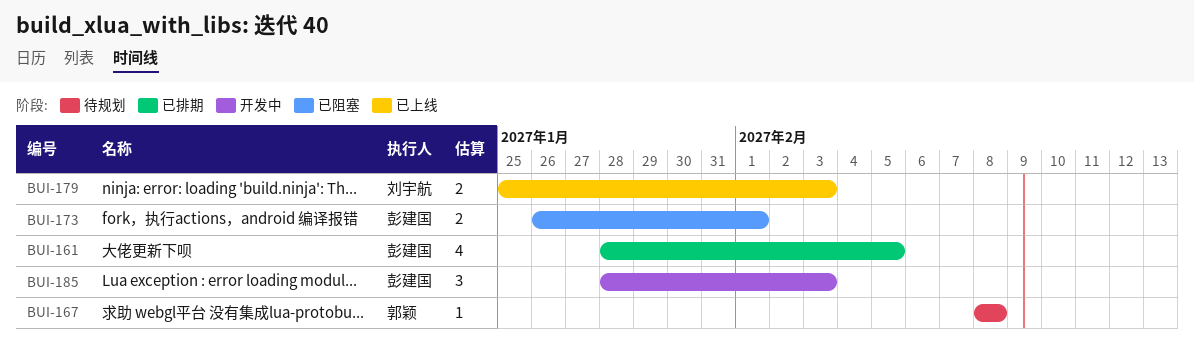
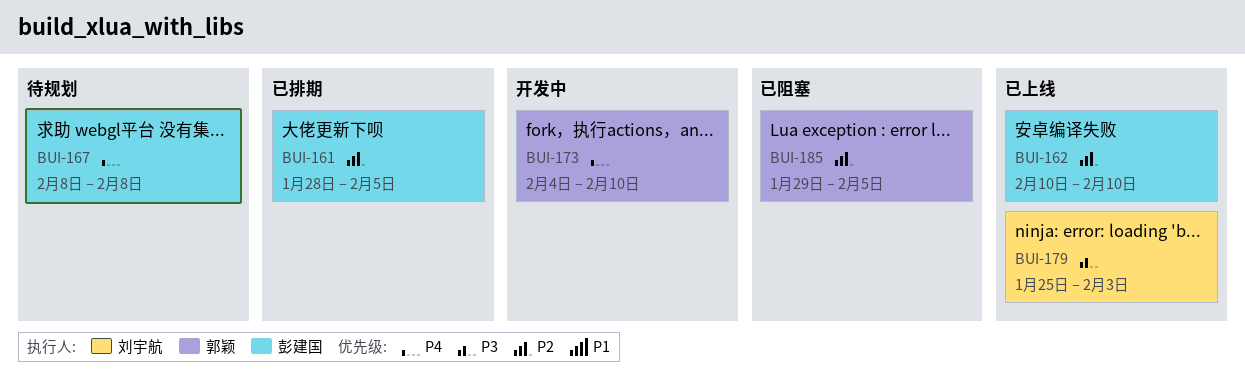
BUI-162: none -> present
BUI-167, owner: 郭颖 -> 彭建国
BUI-173, status: 已阻塞 -> 开发中
BUI-173, owner: 彭建国 -> 郭颖
BUI-173, start: Jan 26 -> Feb 4
BUI-173, due: Feb 1 -> Feb 10
BUI-185, status: 开发中 -> 已阻塞
BUI-185, owner: 彭建国 -> 郭颖
BUI-185, start: Jan 28 -> Jan 29
BUI-185, due: Feb 3 -> Feb 5

